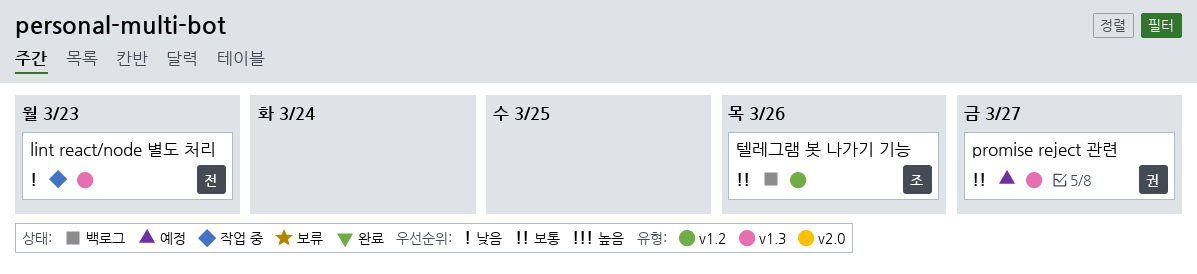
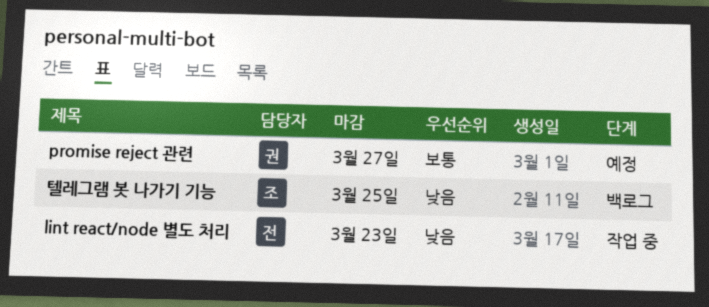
텔레그램 봇 나가기 기능, priority: 보통 -> 낮음
텔레그램 봇 나가기 기능, due: Mar 26 -> Mar 25

